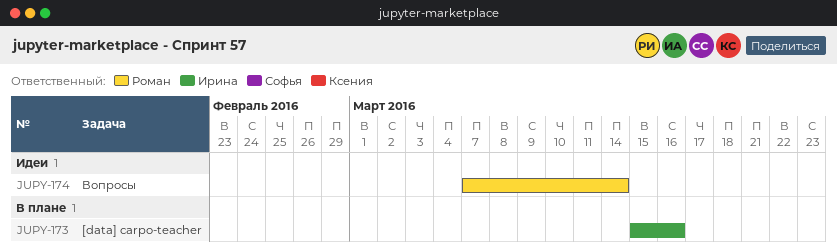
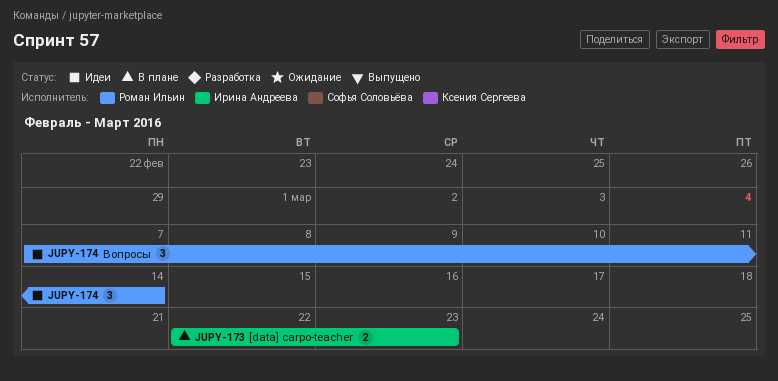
JUPY-173, start: Mar 15 -> Mar 22
JUPY-173, due: Mar 16 -> Mar 23

